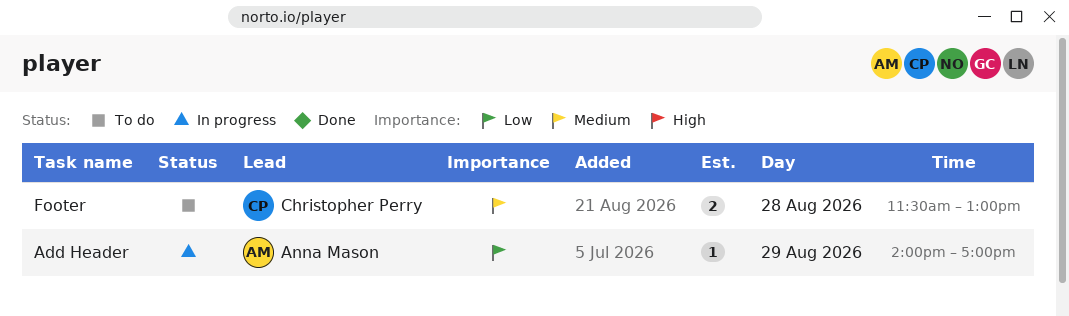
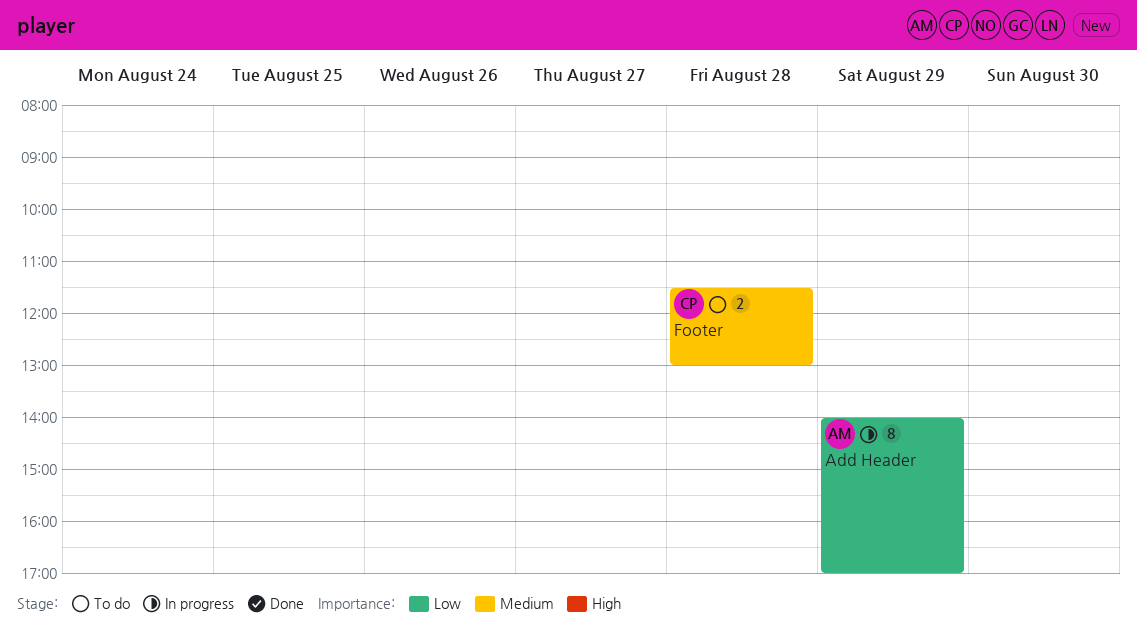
Add Header, estimate: 1 -> 8

